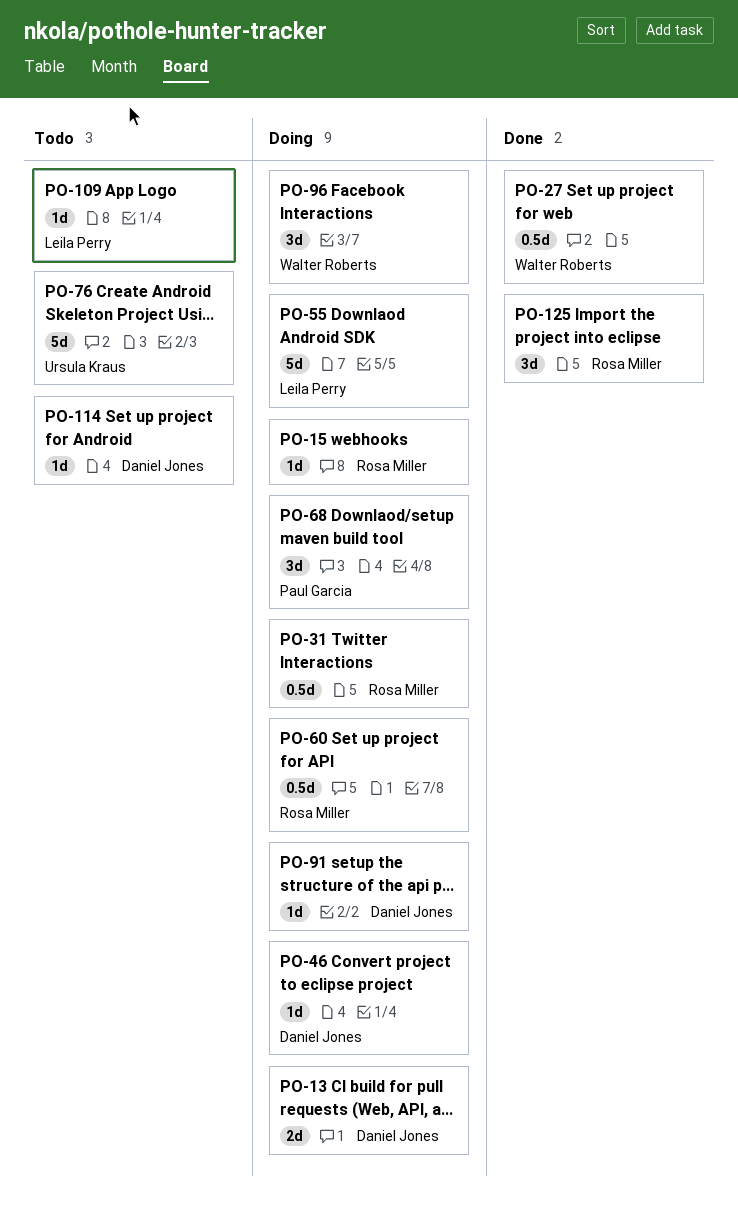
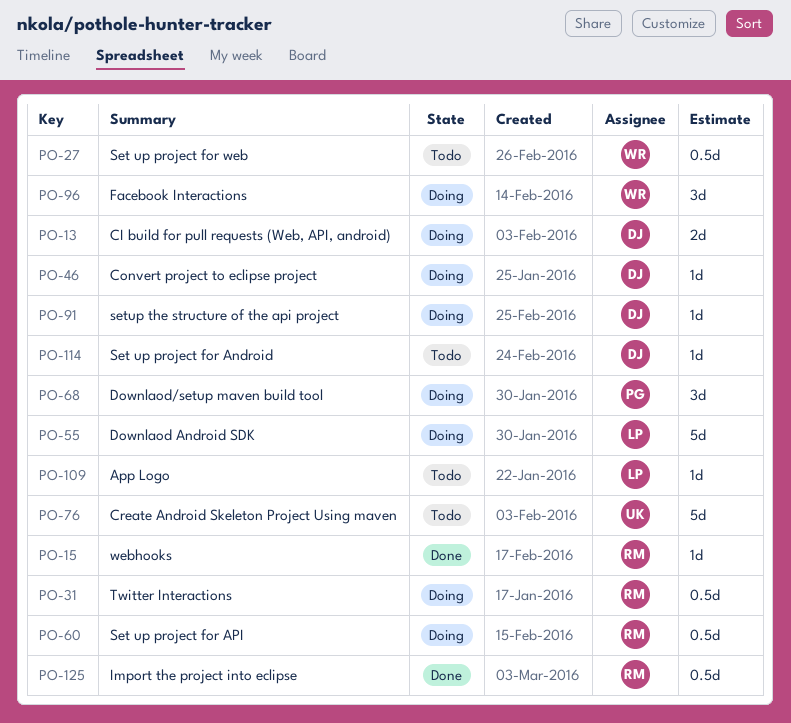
PO-15, status: Doing -> Done
PO-27, status: Done -> Todo
PO-125, estimate: 3d -> 0.5d

